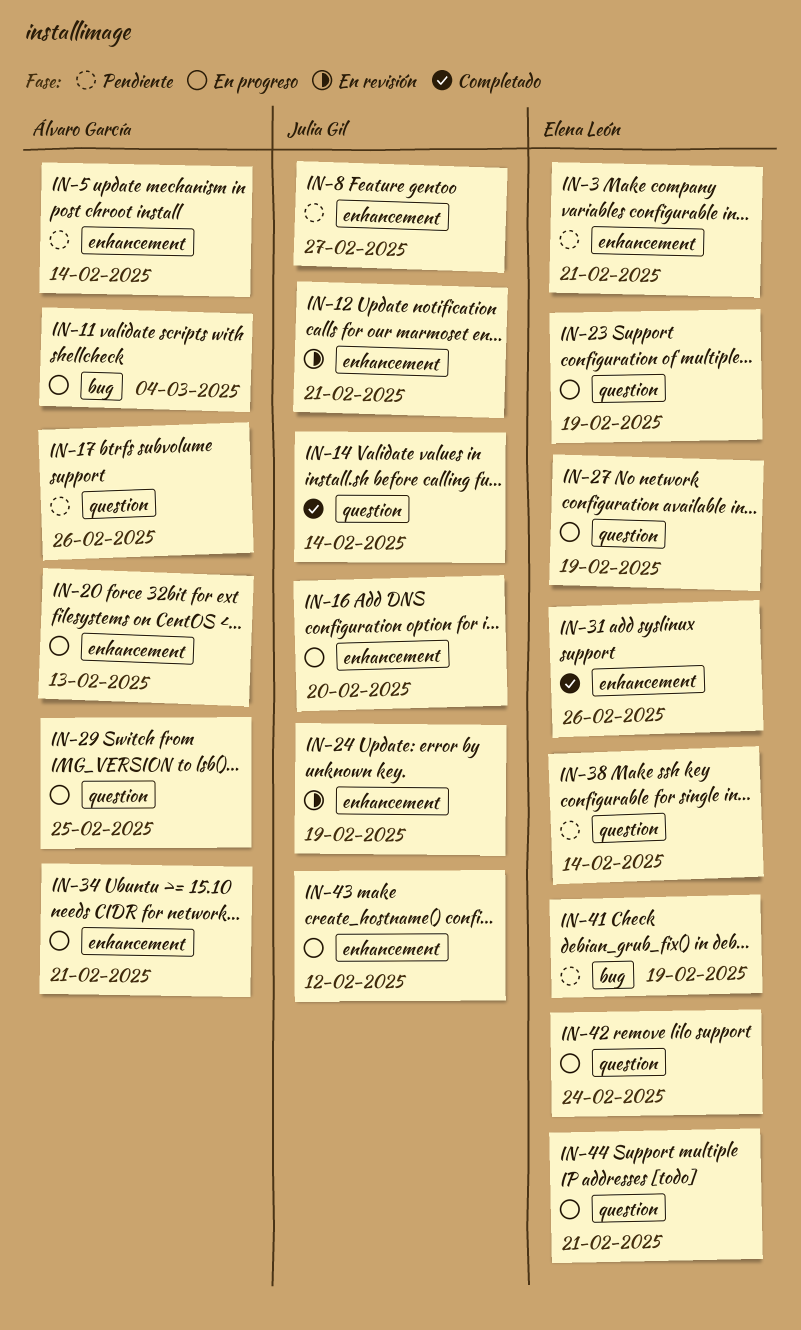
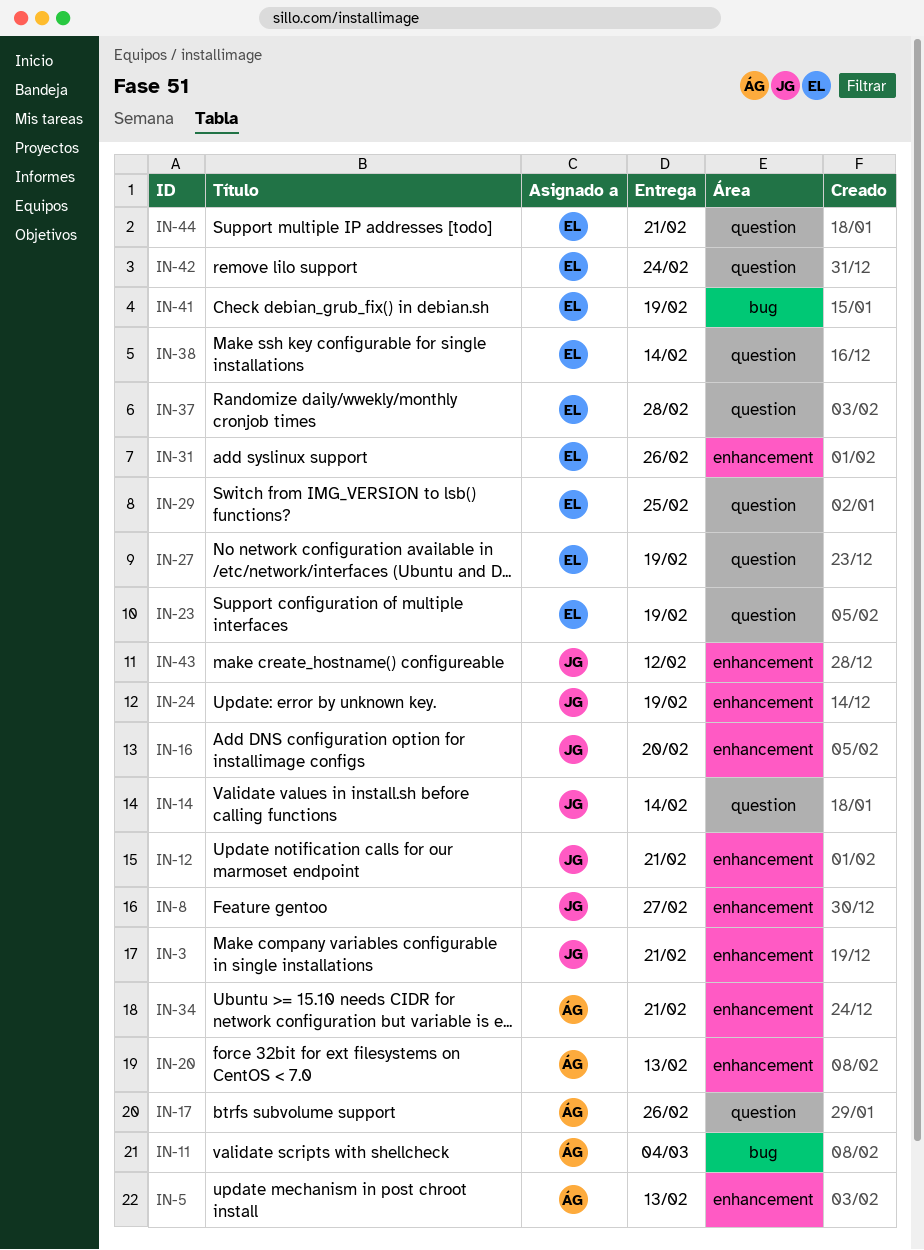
IN-3, owner: Elena León -> Julia Gil
IN-5, due: Feb 14 -> Feb 13
IN-29, owner: Álvaro García -> Elena León
IN-37: none -> present

